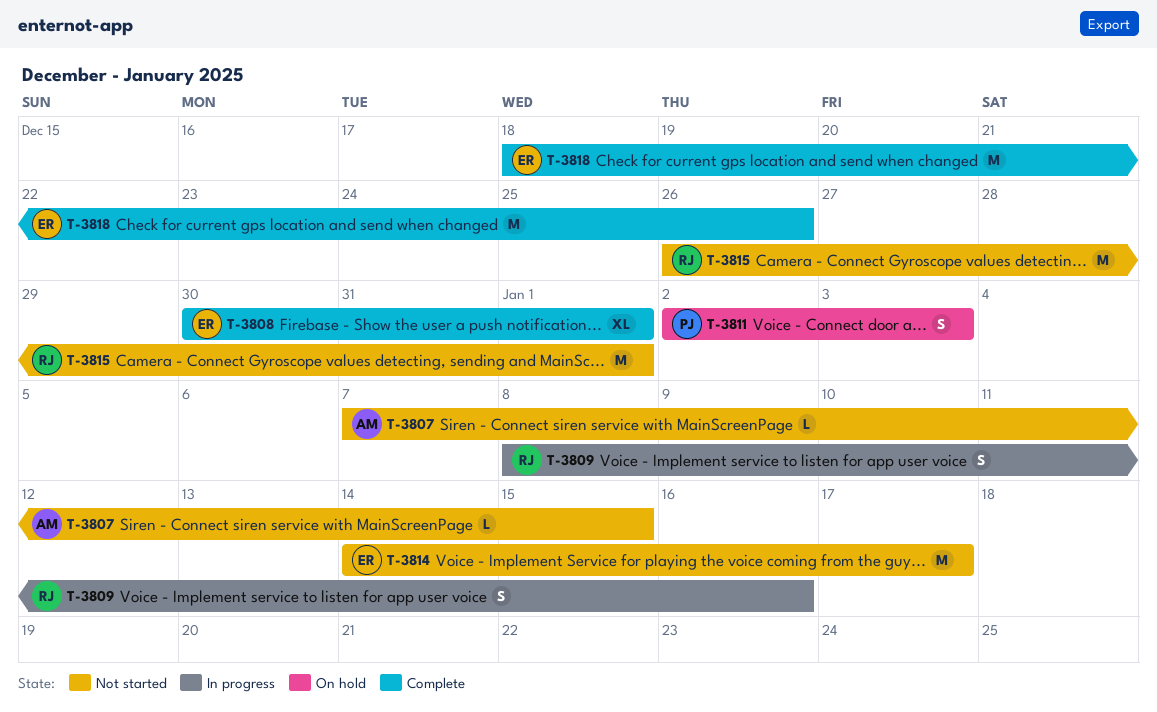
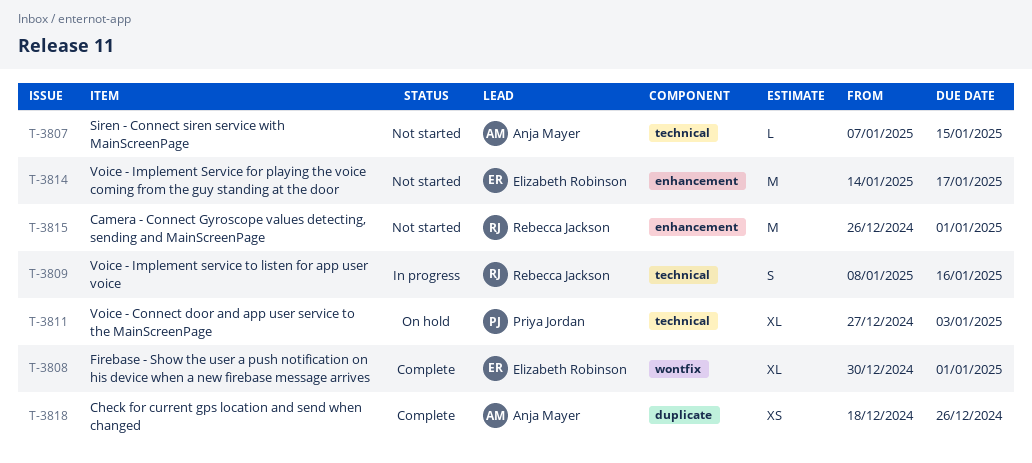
T-3811, estimate: S -> XL
T-3811, start: Jan 2 -> Dec 27
T-3818, owner: Elizabeth Robinson -> Anja Mayer
T-3818, estimate: M -> XS

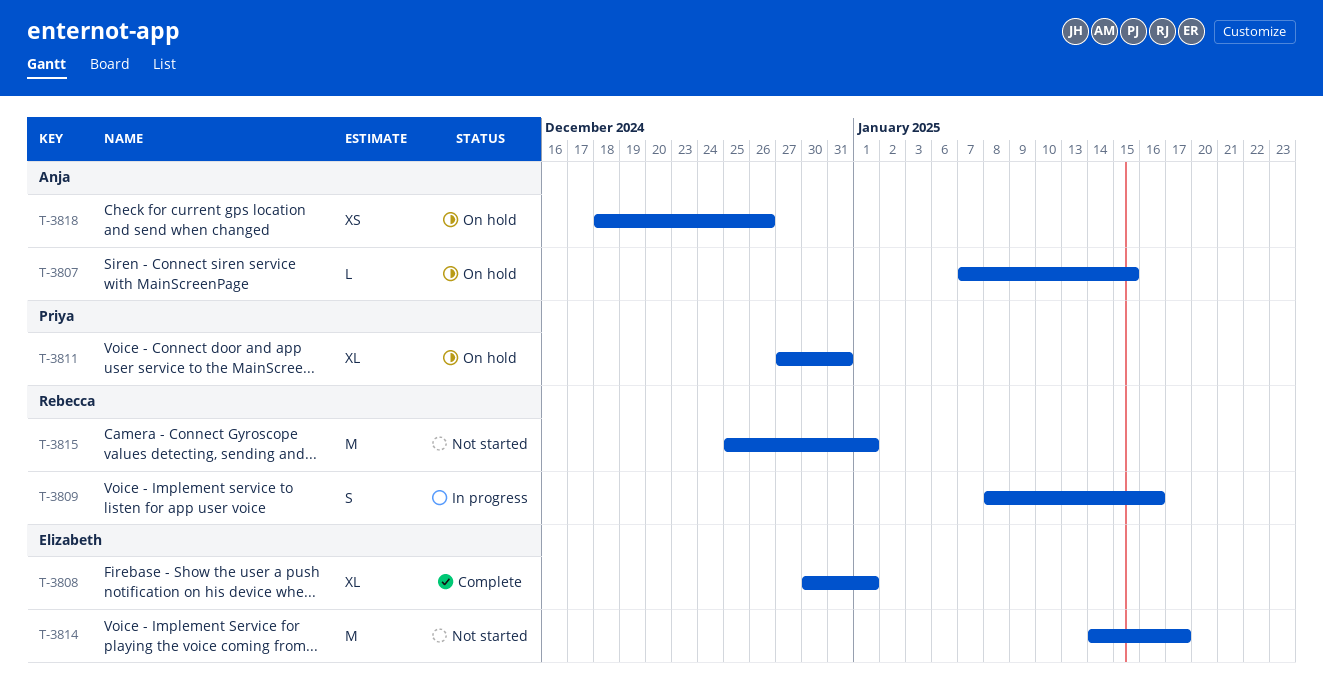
T-3807, status: Not started -> On hold
T-3811, due: Jan 3 -> Dec 31
T-3815, start: Dec 26 -> Dec 25
T-3818, status: Complete -> On hold

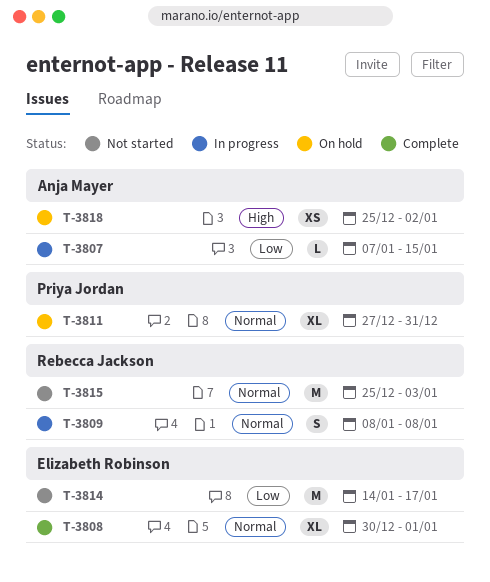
T-3807, status: On hold -> In progress
T-3809, due: Jan 16 -> Jan 8
T-3815, due: Jan 1 -> Jan 3
T-3818, start: Dec 18 -> Dec 25
T-3818, due: Dec 26 -> Jan 2

